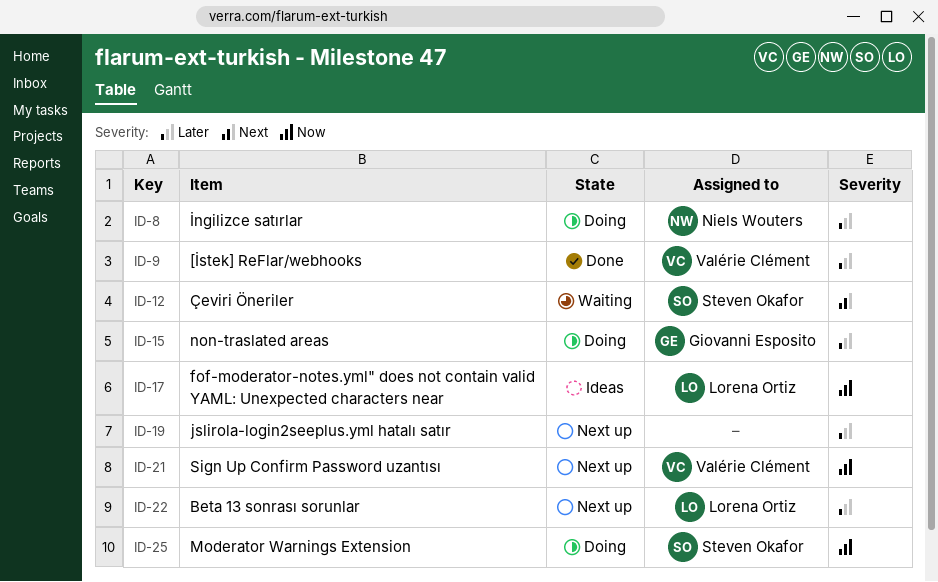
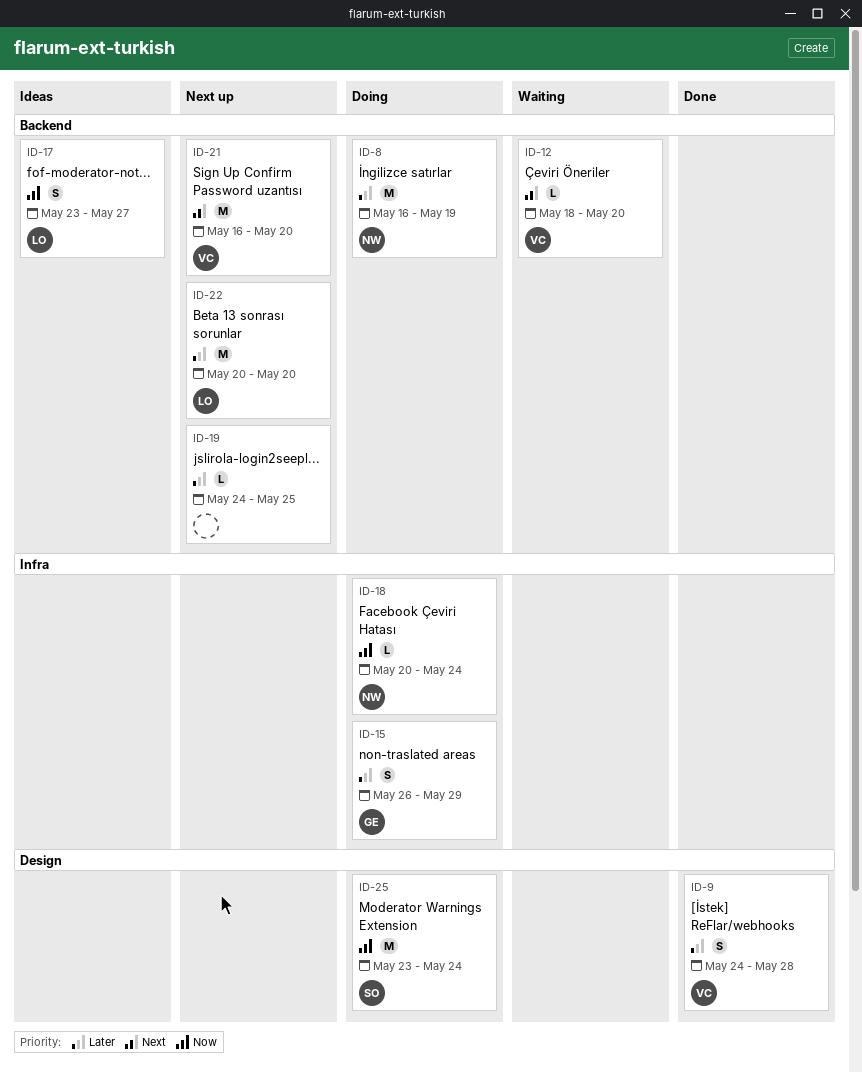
ID-12, owner: Steven Okafor -> Valérie Clément
ID-18: none -> present
ID-21, priority: Now -> Next

